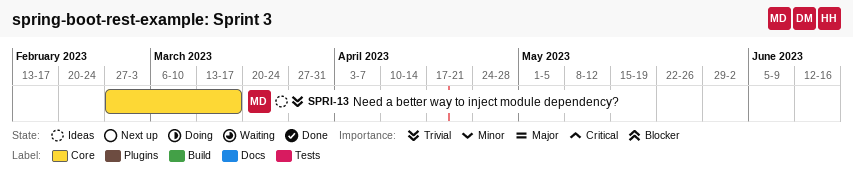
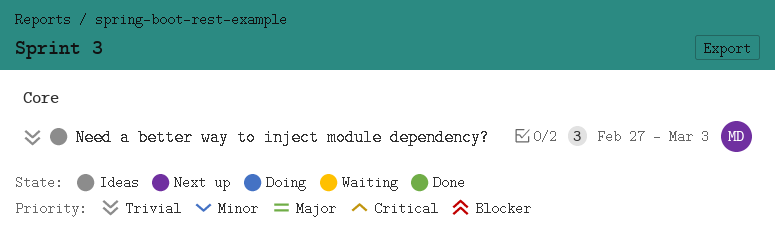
Need a better way to inject module dependency?, due: Mar 17 -> Mar 3

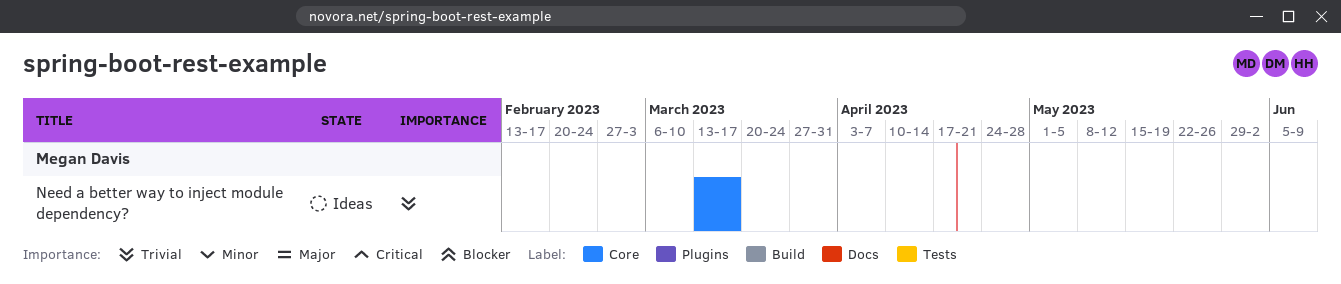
Need a better way to inject module dependency?, start: Feb 27 -> Mar 13
Need a better way to inject module dependency?, due: Mar 3 -> Mar 17

